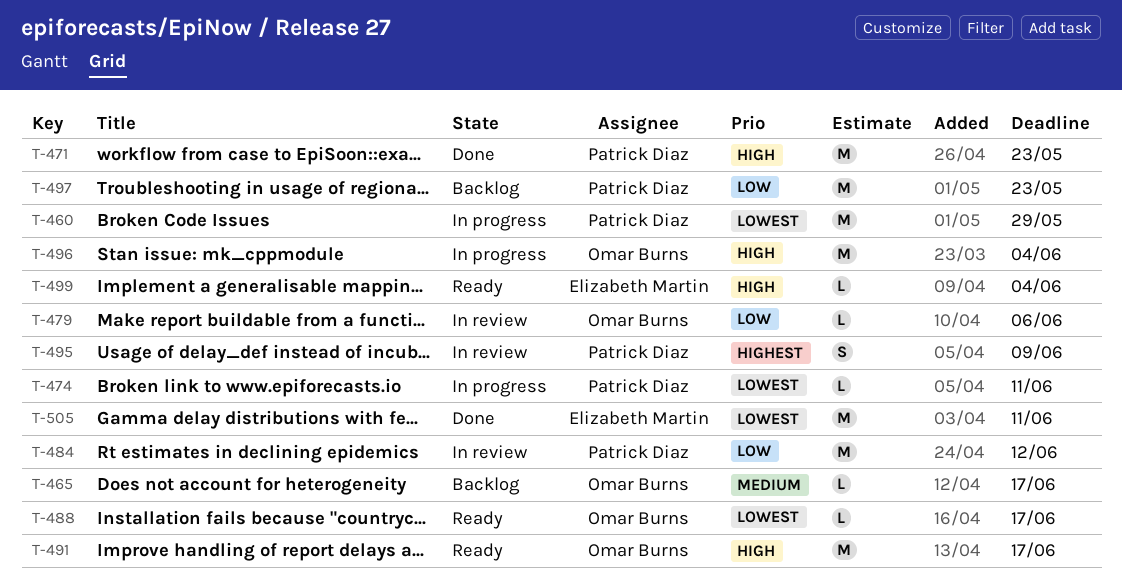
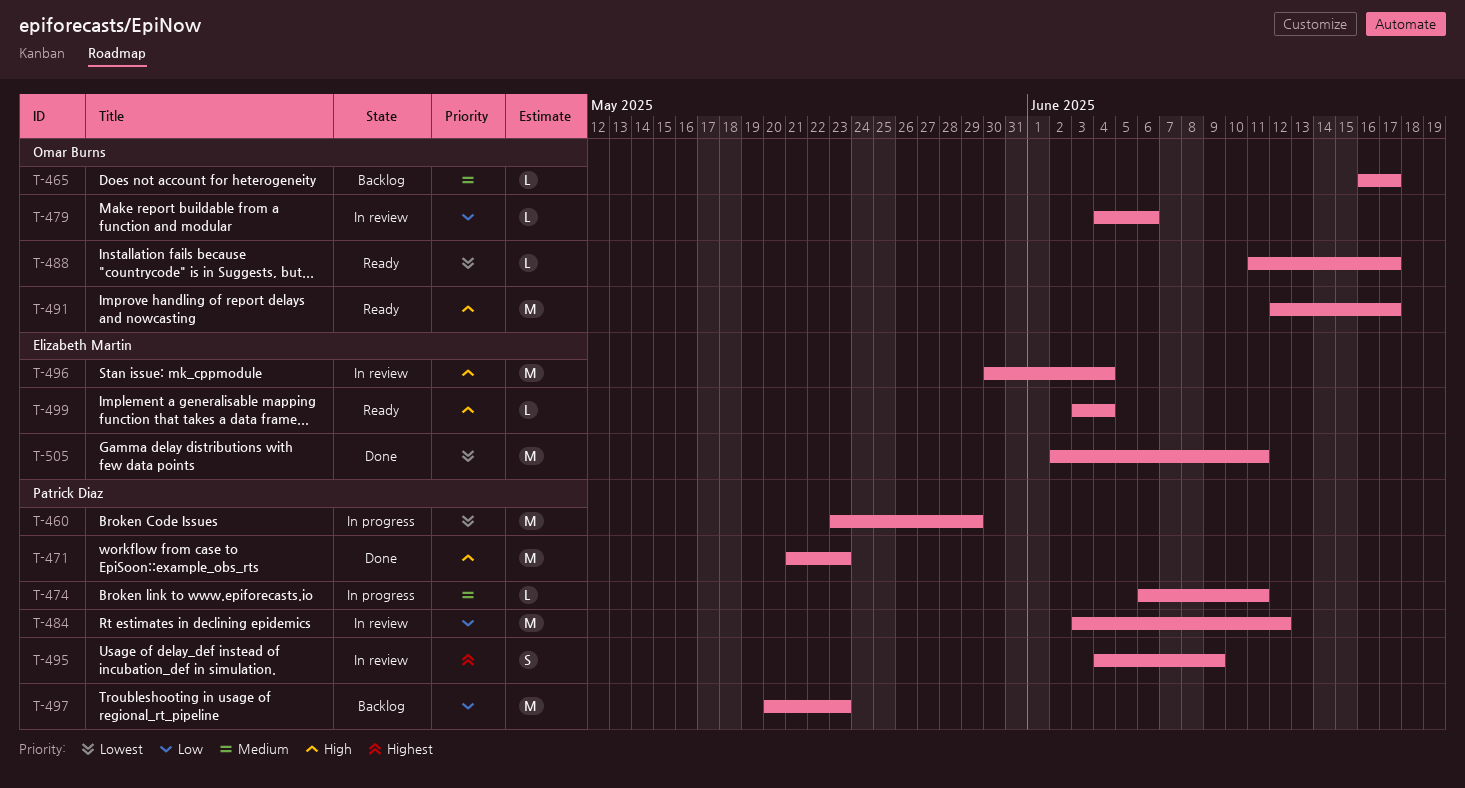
T-474, priority: Lowest -> Medium
T-496, status: In progress -> In review
T-496, owner: Omar Burns -> Elizabeth Martin

